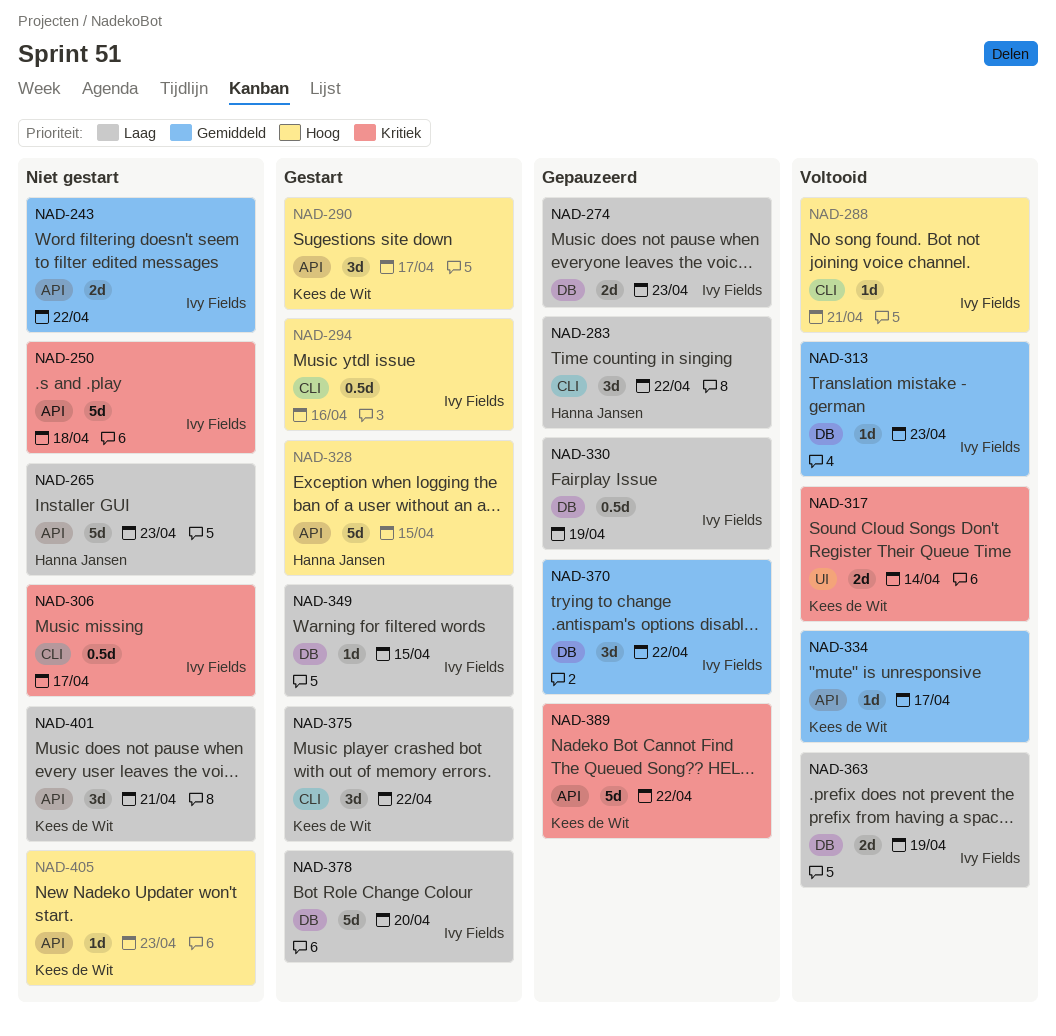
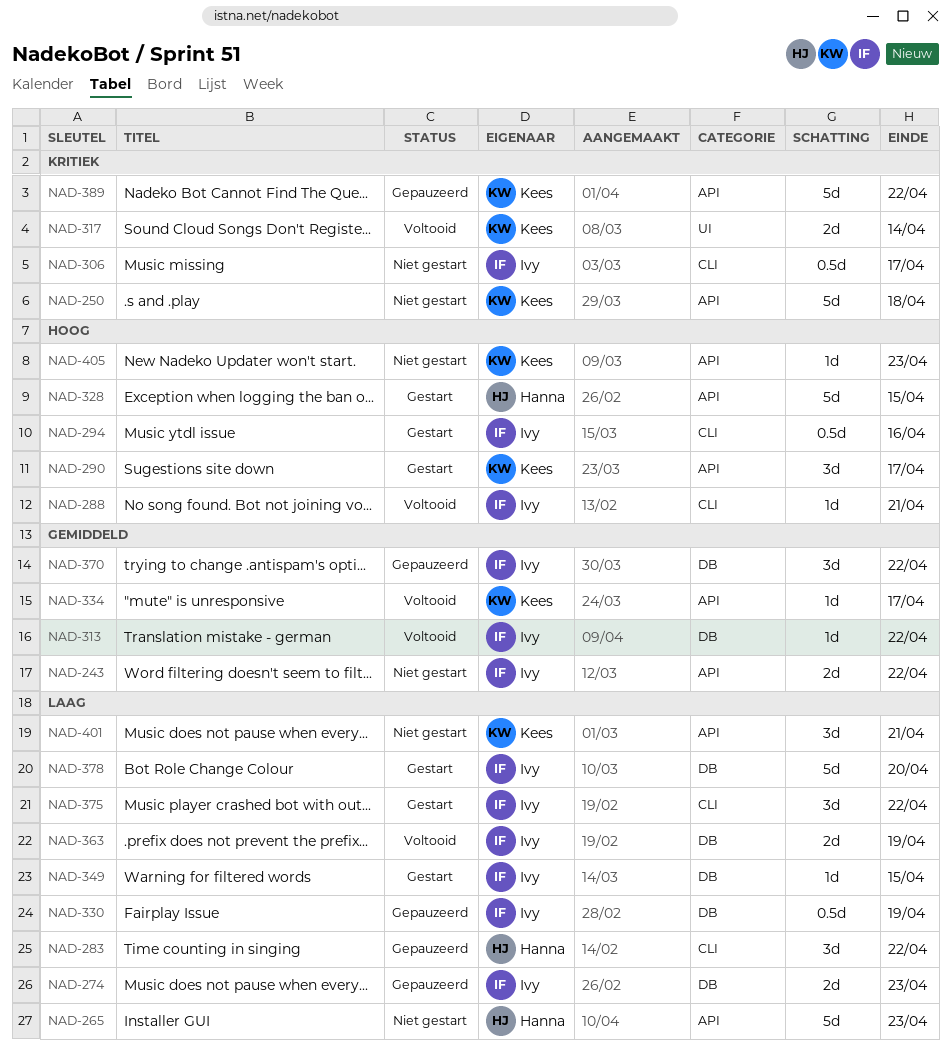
NAD-250, owner: Ivy Fields -> Kees de Wit
NAD-313, due: Apr 23 -> Apr 22
NAD-375, owner: Kees de Wit -> Ivy Fields

